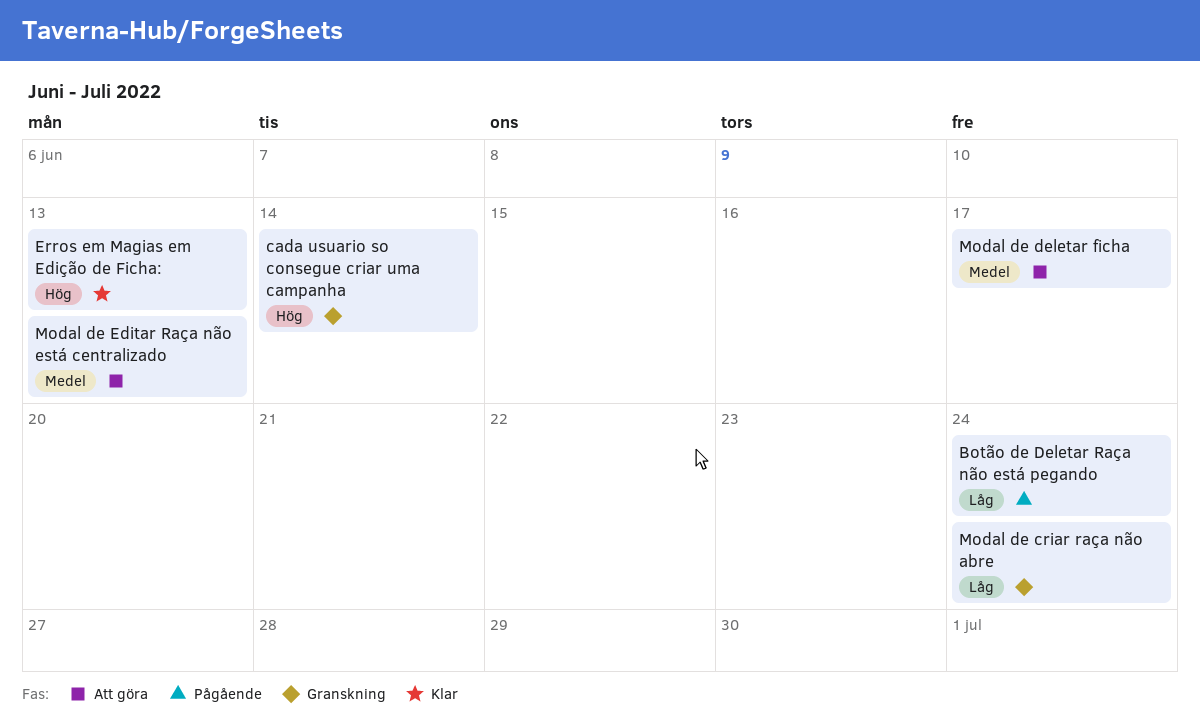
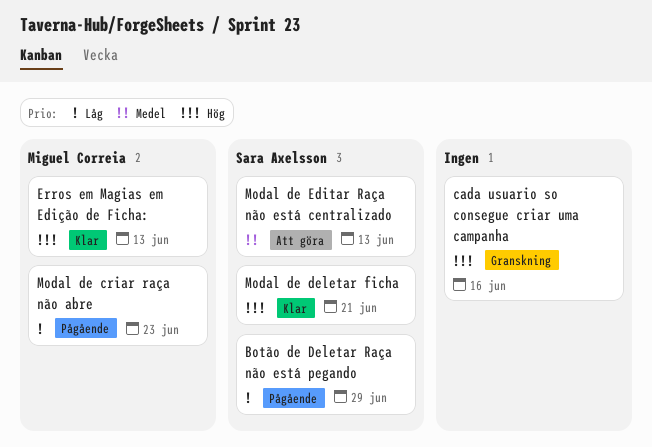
Botão de Deletar Raça não está pegando, due: Jun 24 -> Jun 29
cada usuario so consegue criar uma campanha, due: Jun 14 -> Jun 16
Modal de criar raça não abre, status: Granskning -> Pågående
Modal de criar raça não abre, due: Jun 24 -> Jun 23
Modal de deletar ficha, status: Att göra -> Klar
Modal de deletar ficha, priority: Medel -> Hög
Modal de deletar ficha, due: Jun 17 -> Jun 21

